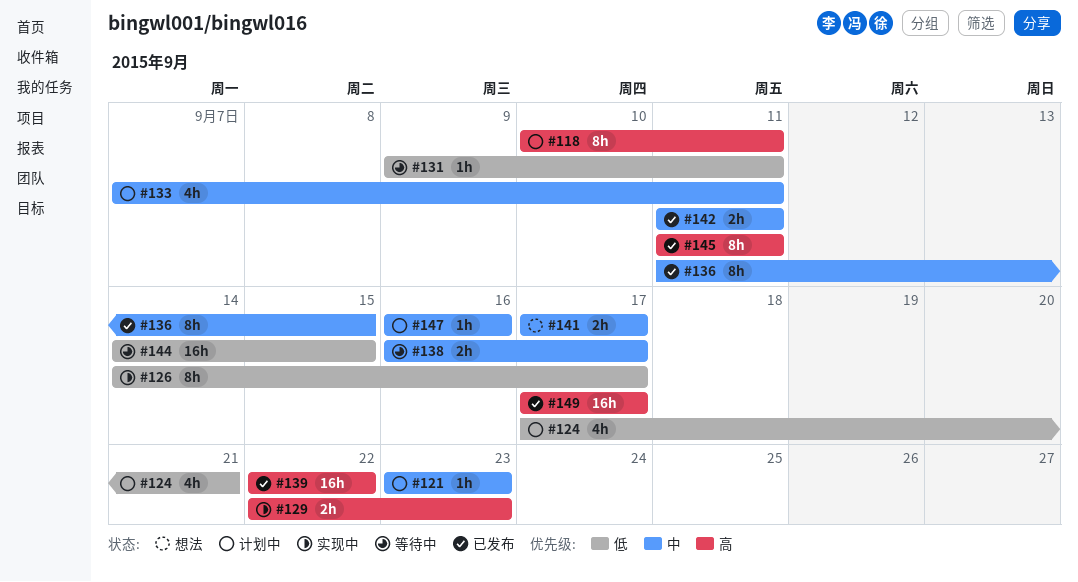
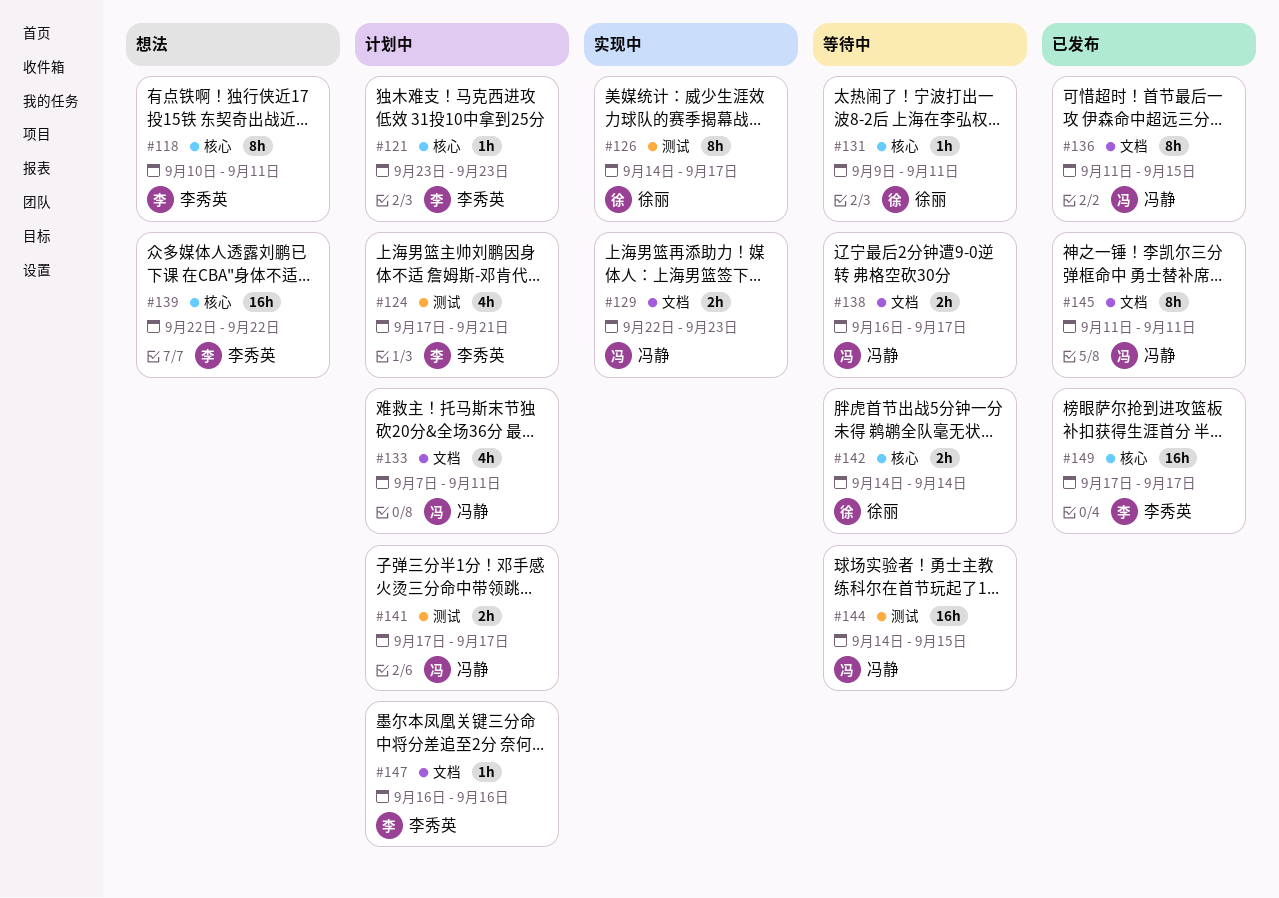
#118, status: 计划中 -> 想法
#139, status: 已发布 -> 想法
#141, status: 想法 -> 计划中
#142, status: 已发布 -> 等待中
#142, start: Sep 11 -> Sep 14
#142, due: Sep 11 -> Sep 14

